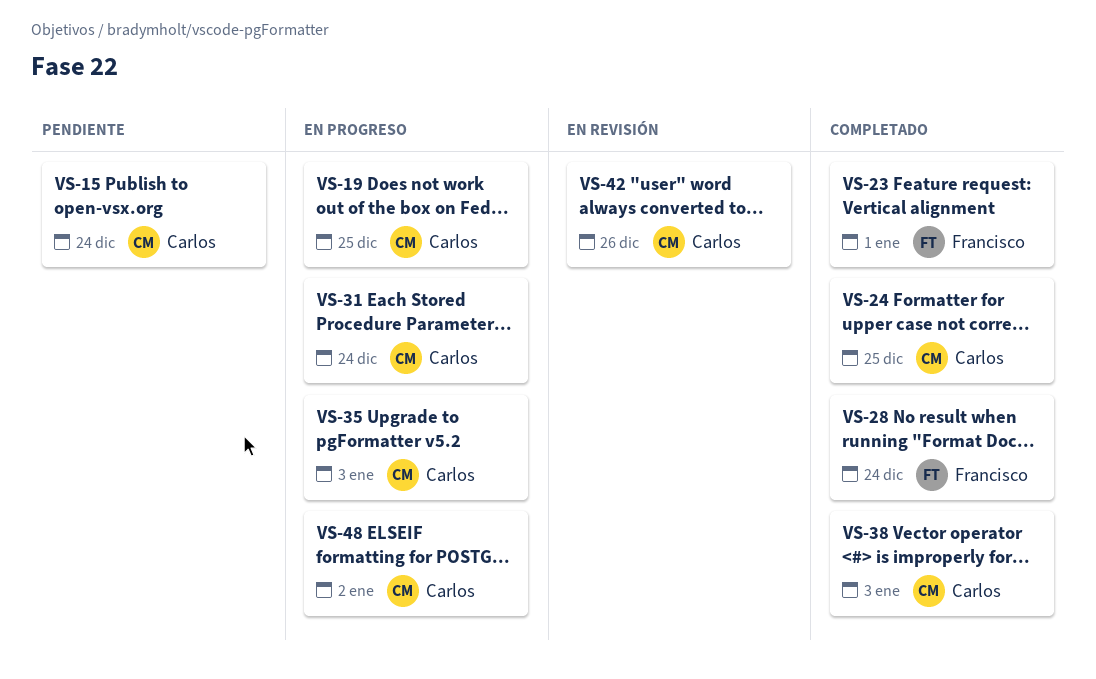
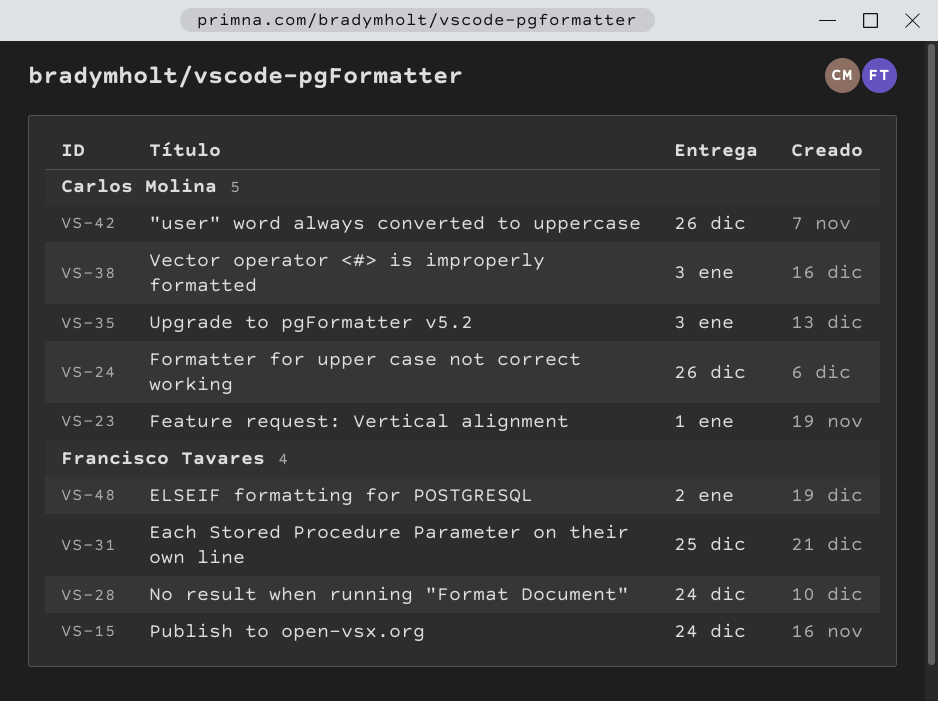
VS-15, owner: Carlos Molina -> Francisco Tavares
VS-19: present -> none
VS-23, owner: Francisco Tavares -> Carlos Molina
VS-24, due: Dec 25 -> Dec 26
VS-31, owner: Carlos Molina -> Francisco Tavares
VS-31, due: Dec 24 -> Dec 25
VS-48, owner: Carlos Molina -> Francisco Tavares

